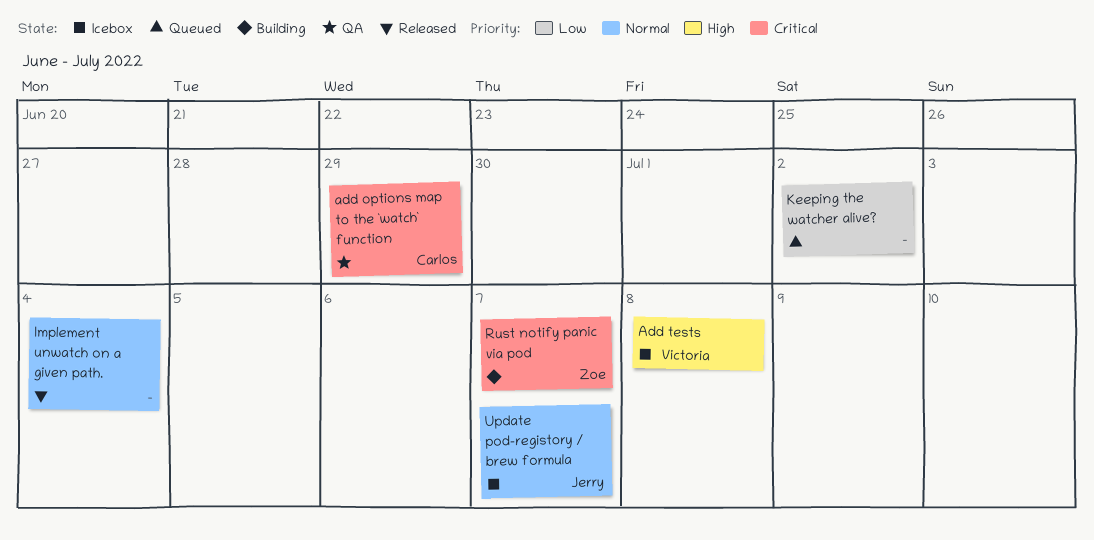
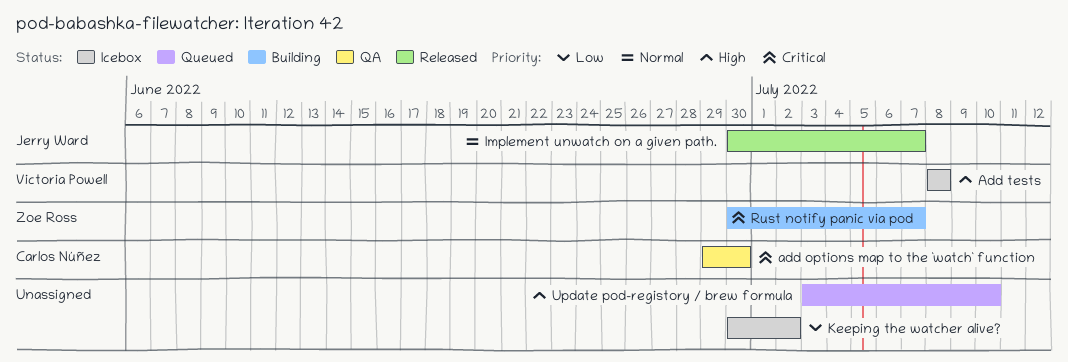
add options map to the `watch` function, due: Jun 29 -> Jun 30
Implement unwatch on a given path., owner: none -> Jerry Ward
Implement unwatch on a given path., due: Jul 4 -> Jul 7
Keeping the watcher alive?, status: Queued -> Icebox
Update pod-registory / brew formula, status: Icebox -> Queued
Update pod-registory / brew formula, owner: Jerry Ward -> none
Update pod-registory / brew formula, priority: Normal -> High
Update pod-registory / brew formula, due: Jul 7 -> Jul 10

